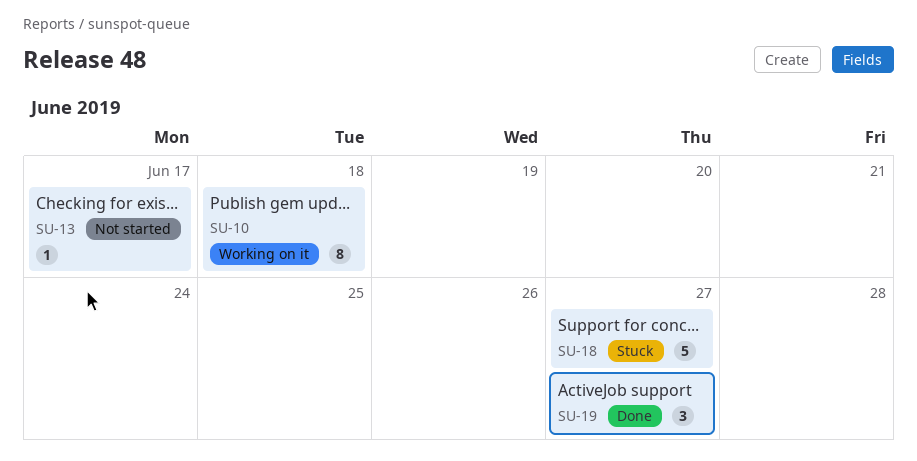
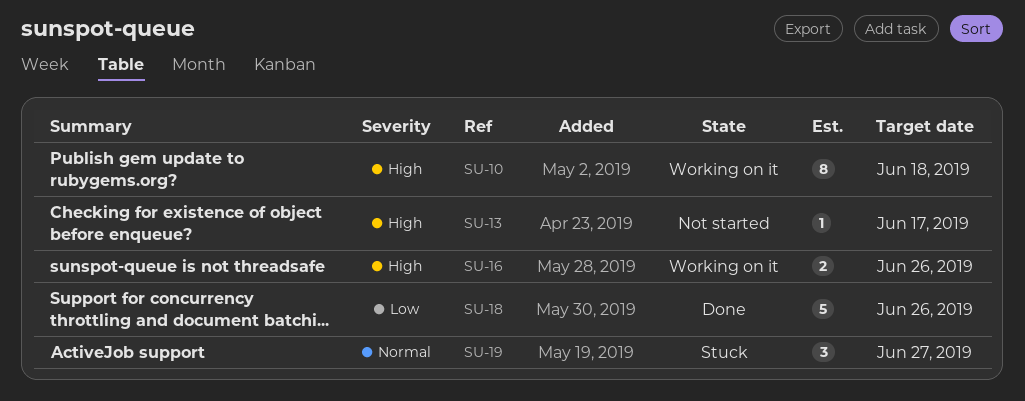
SU-16: none -> present
SU-18, status: Stuck -> Done
SU-18, due: Jun 27 -> Jun 26
SU-19, status: Done -> Stuck

